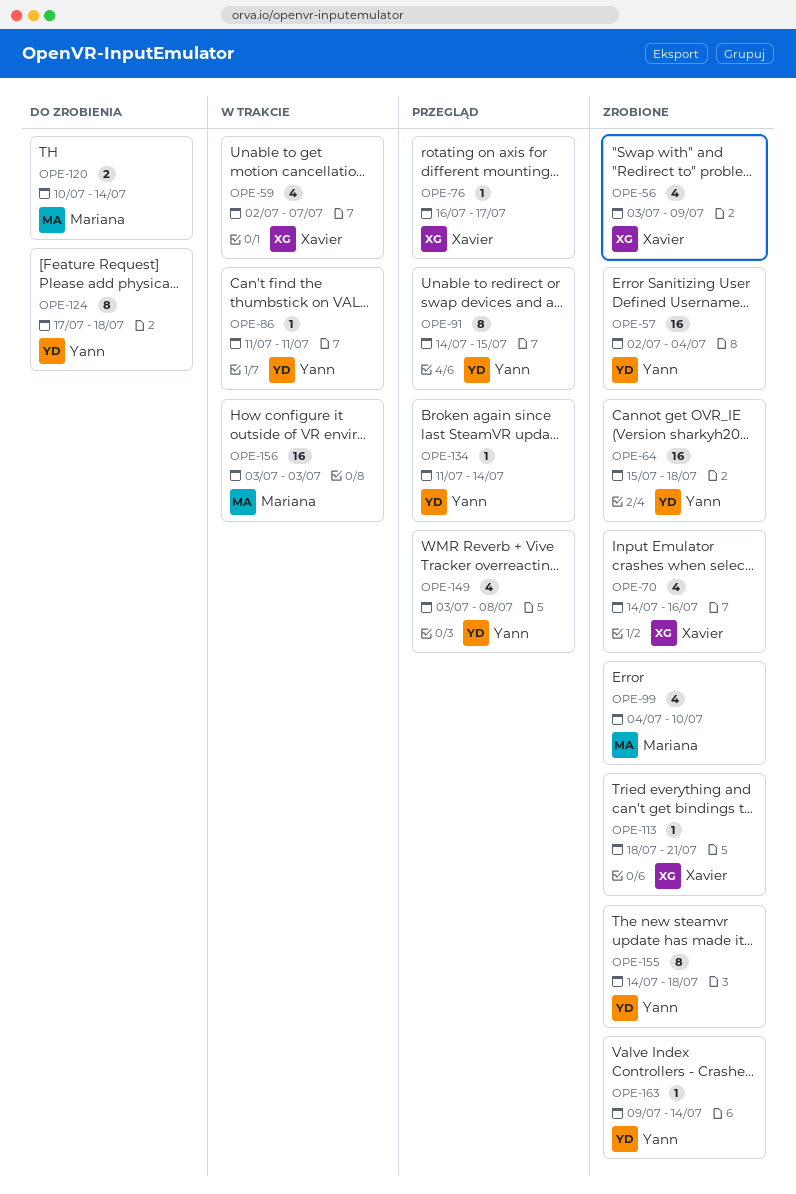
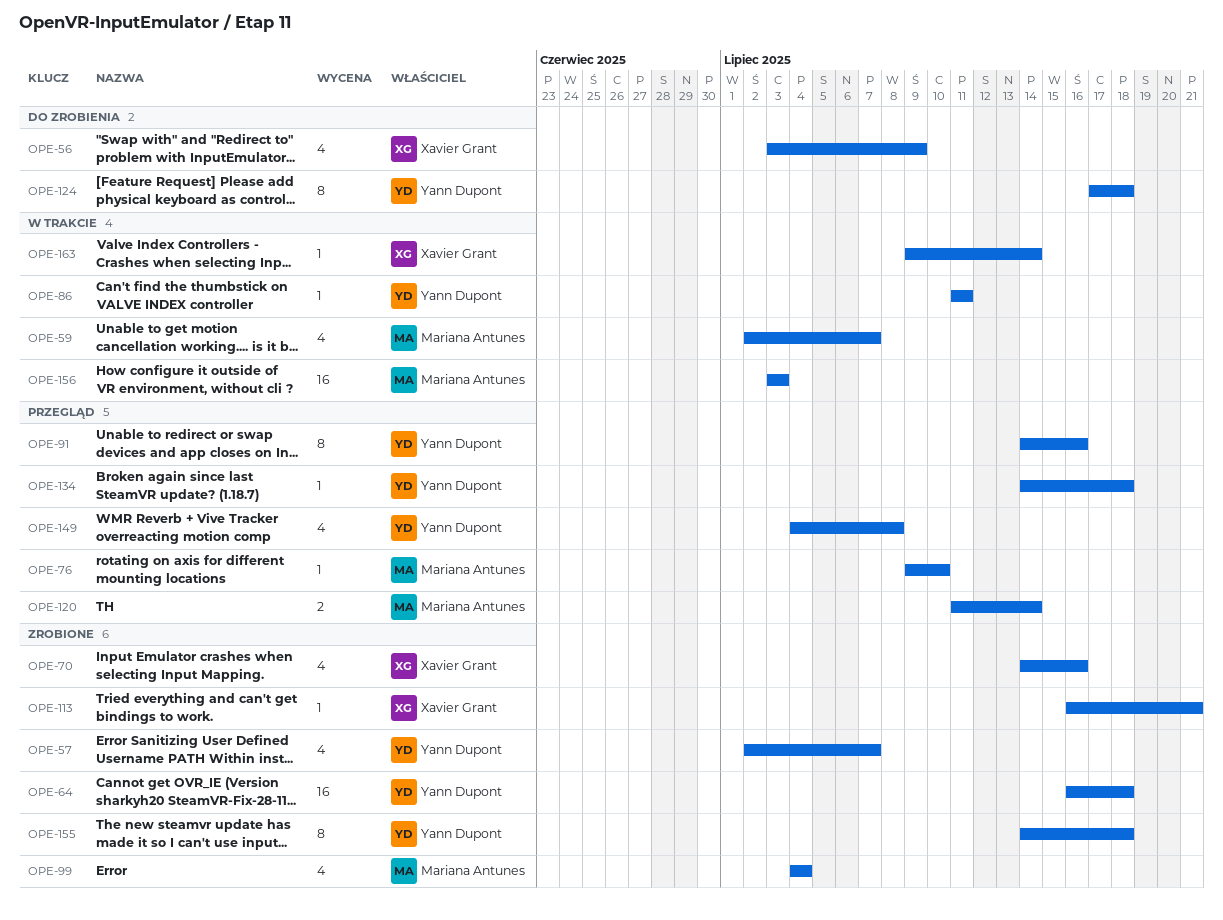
OPE-56, status: Zrobione -> Do zrobienia
OPE-57, estimate: 16 -> 4
OPE-57, due: Jul 4 -> Jul 7
OPE-59, owner: Xavier Grant -> Mariana Antunes
OPE-64, start: Jul 15 -> Jul 16
OPE-76, owner: Xavier Grant -> Mariana Antunes
OPE-76, start: Jul 16 -> Jul 9
OPE-76, due: Jul 17 -> Jul 10
OPE-91, due: Jul 15 -> Jul 16
OPE-99, due: Jul 10 -> Jul 4
OPE-113, start: Jul 18 -> Jul 16
OPE-120, status: Do zrobienia -> Przegląd
OPE-120, start: Jul 10 -> Jul 11
OPE-134, start: Jul 11 -> Jul 14
OPE-134, due: Jul 14 -> Jul 18
OPE-149, start: Jul 3 -> Jul 4
OPE-163, status: Zrobione -> W trakcie
OPE-163, owner: Yann Dupont -> Xavier Grant

